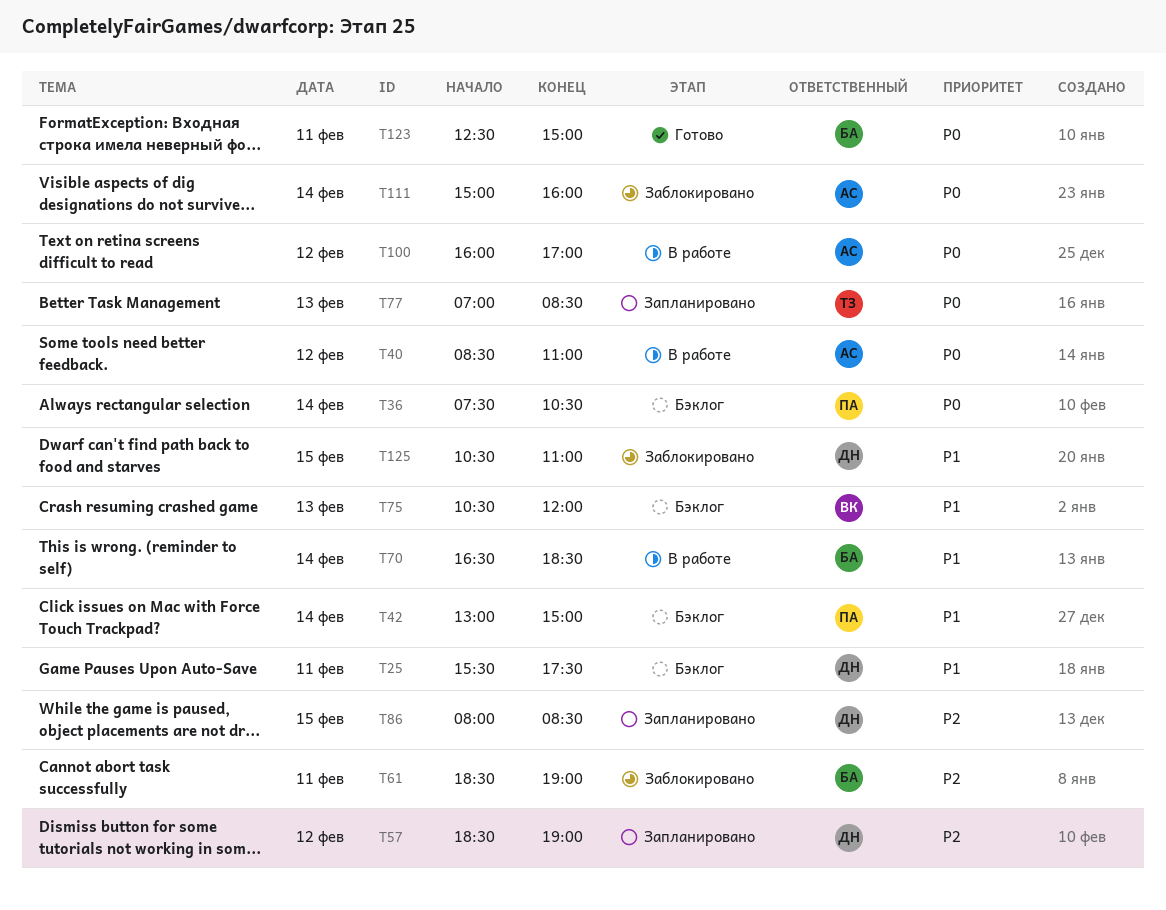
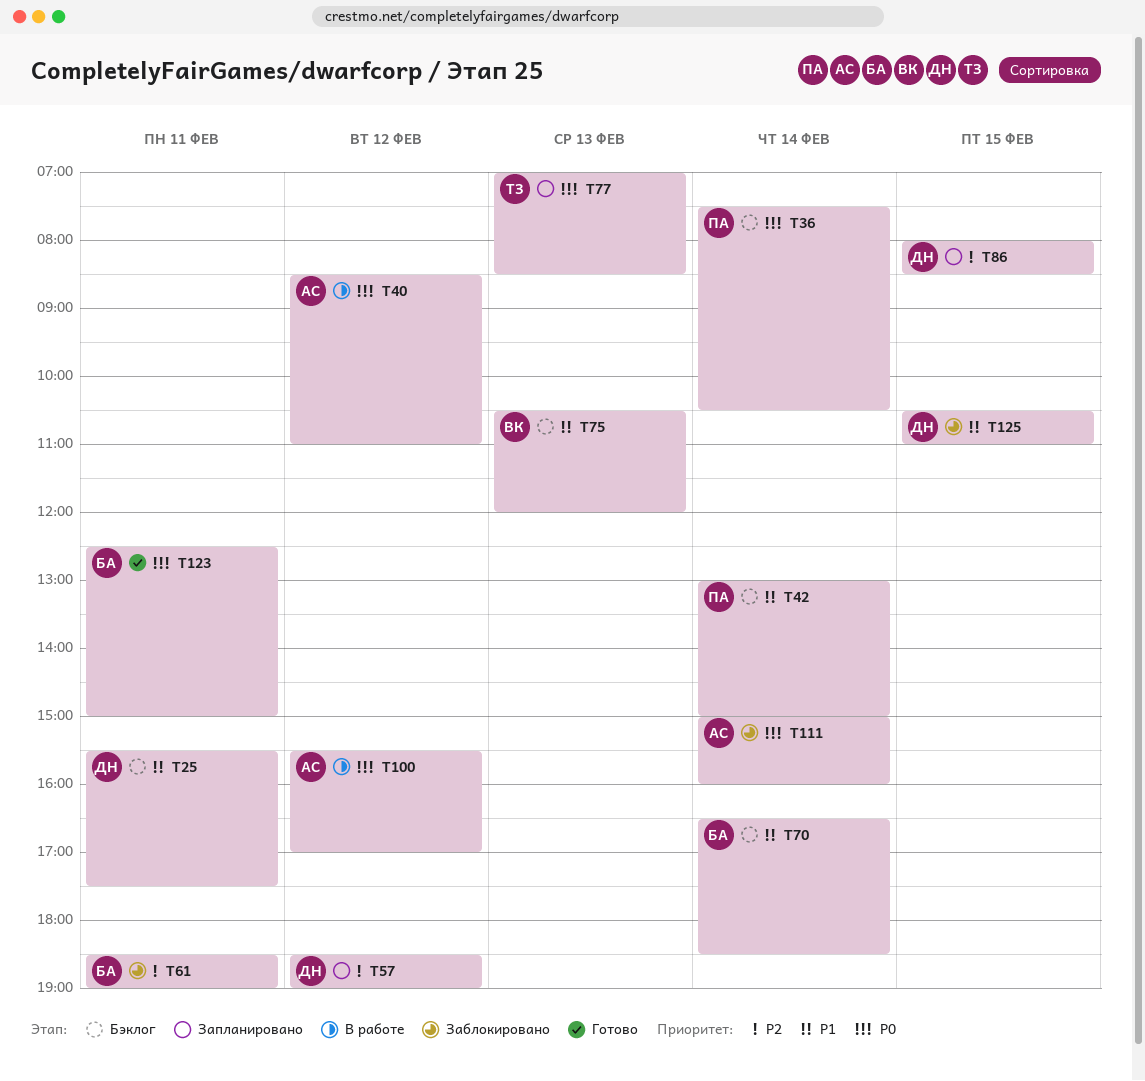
T70, status: В работе -> Бэклог
T100, begins: 16:00 -> 15:30

